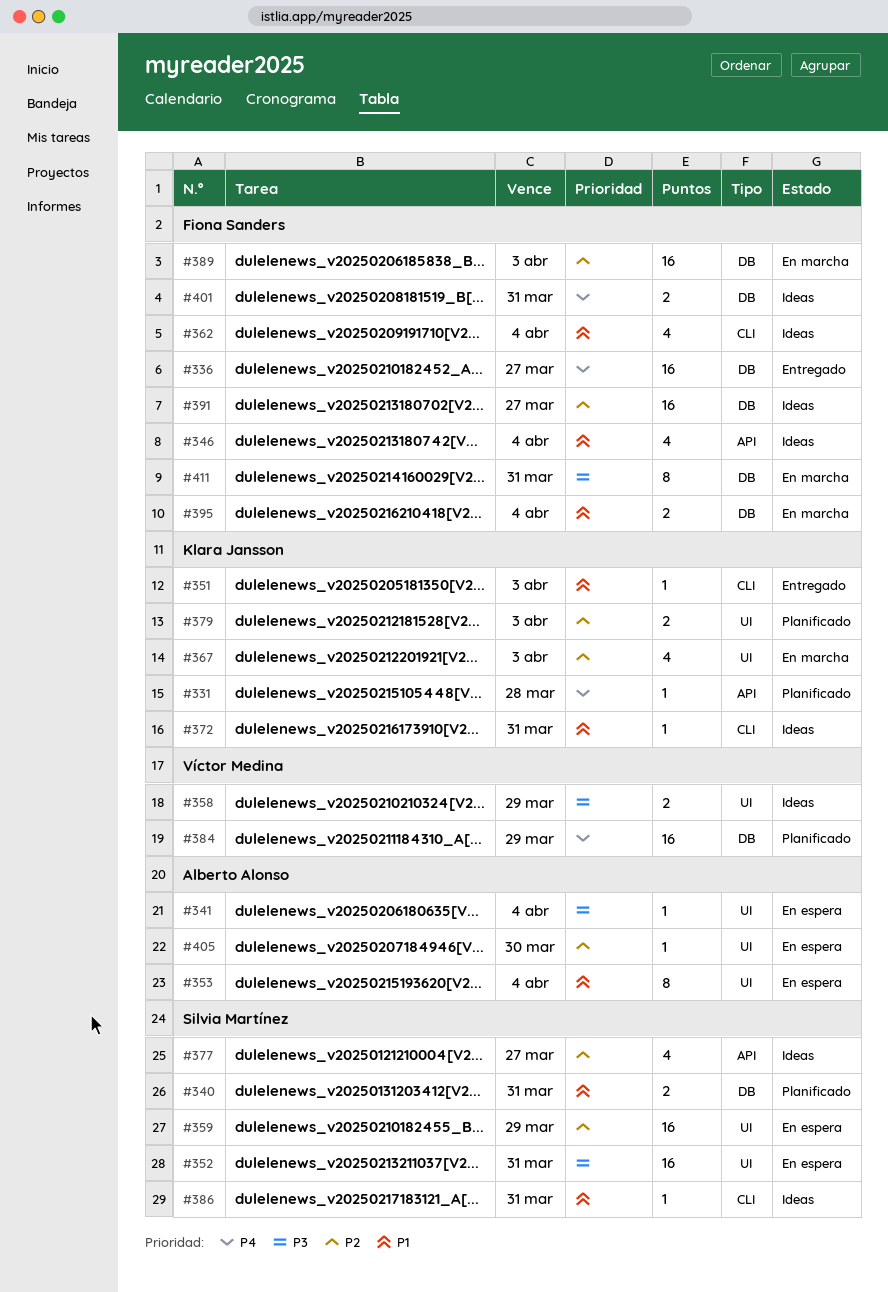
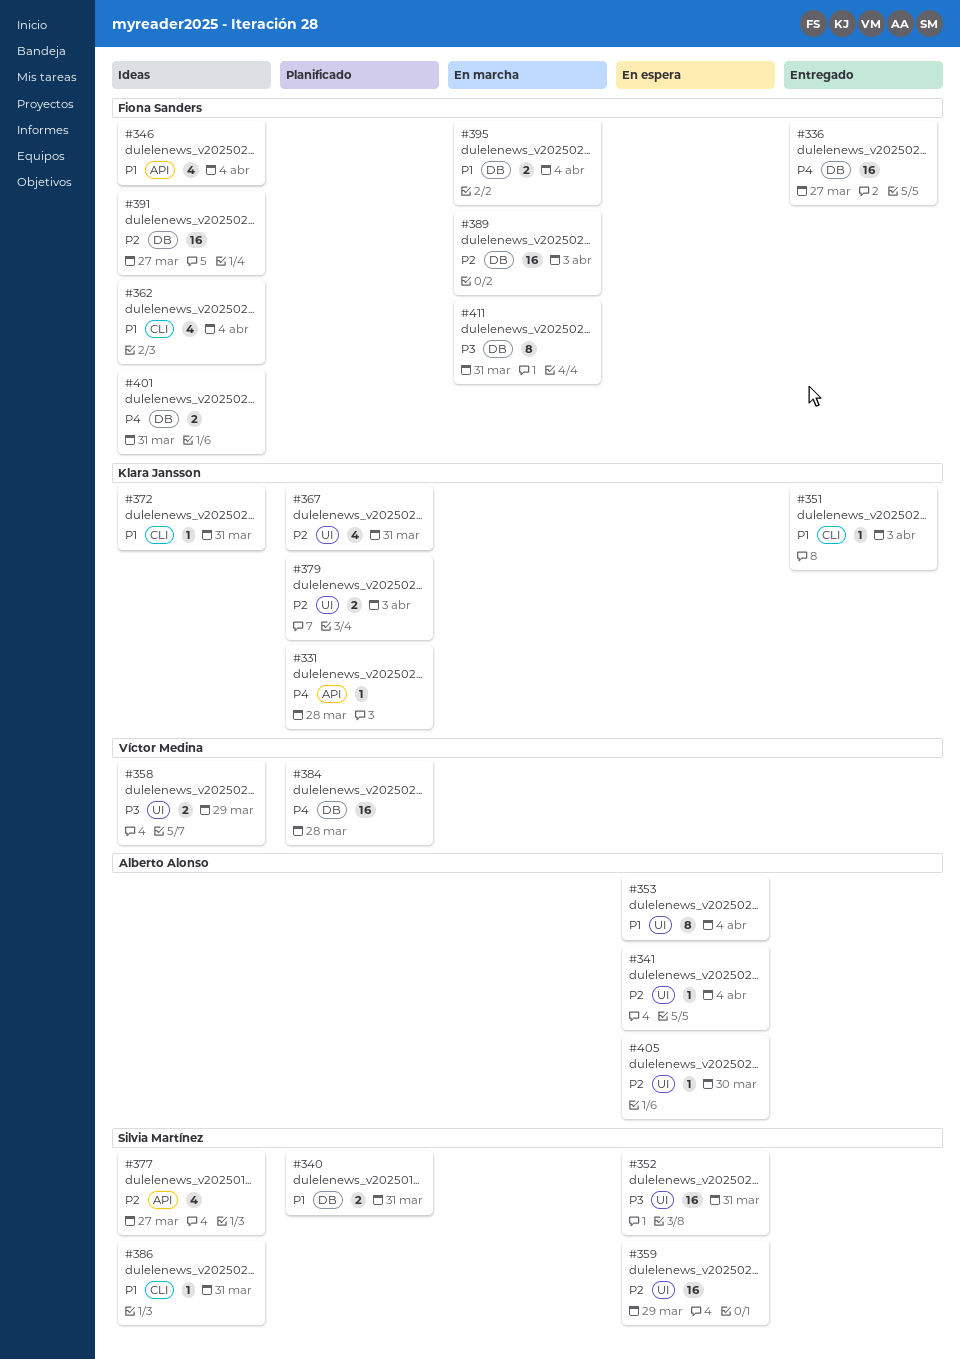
#341, priority: P3 -> P2
#367, status: En marcha -> Planificado
#367, due: Apr 3 -> Mar 31
#384, due: Mar 29 -> Mar 28

